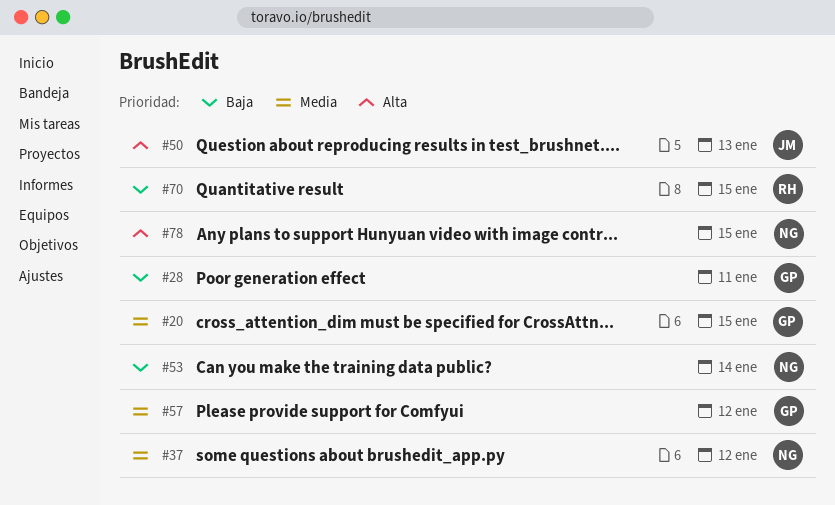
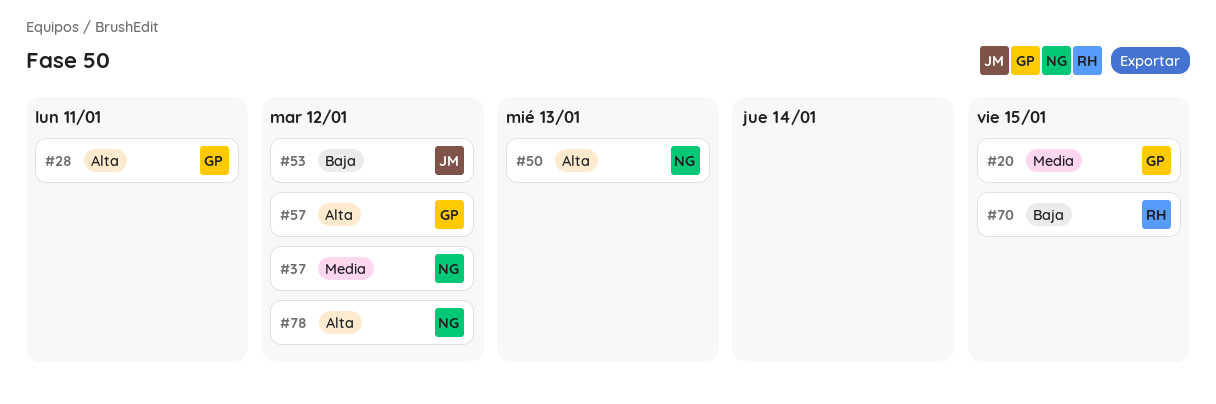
#28, priority: Baja -> Alta
#50, owner: JM -> NG
#53, owner: NG -> JM
#53, due: Jan 14 -> Jan 12
#57, priority: Media -> Alta
#78, due: Jan 15 -> Jan 12

